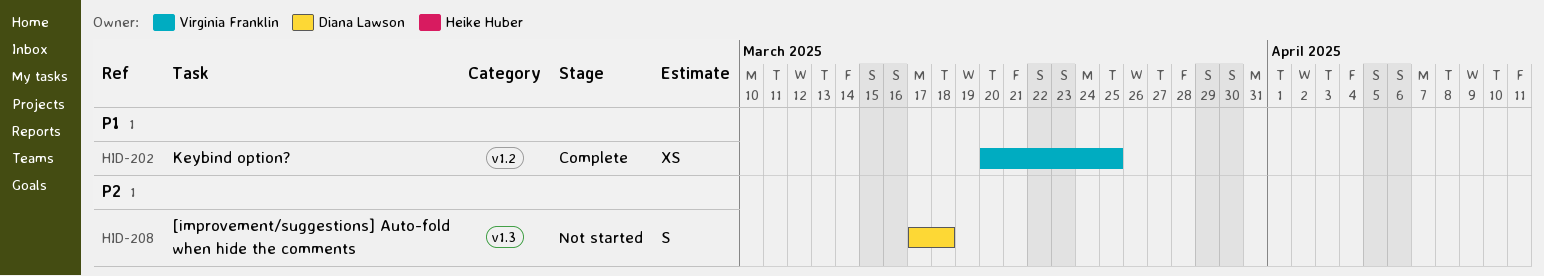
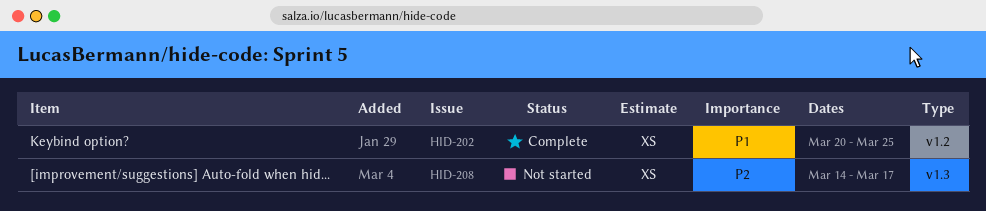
HID-208, estimate: S -> XS
HID-208, start: Mar 17 -> Mar 14
HID-208, due: Mar 18 -> Mar 17

